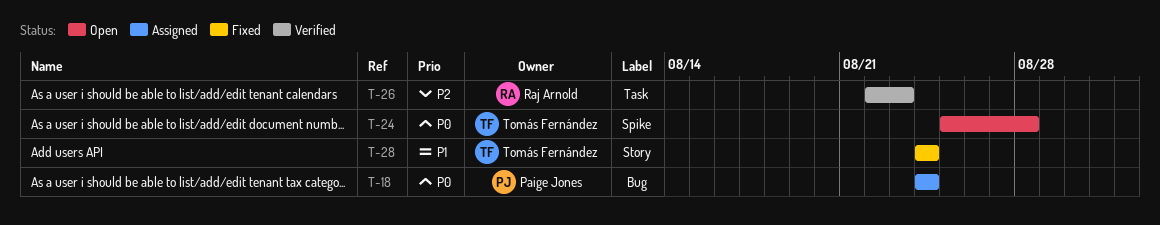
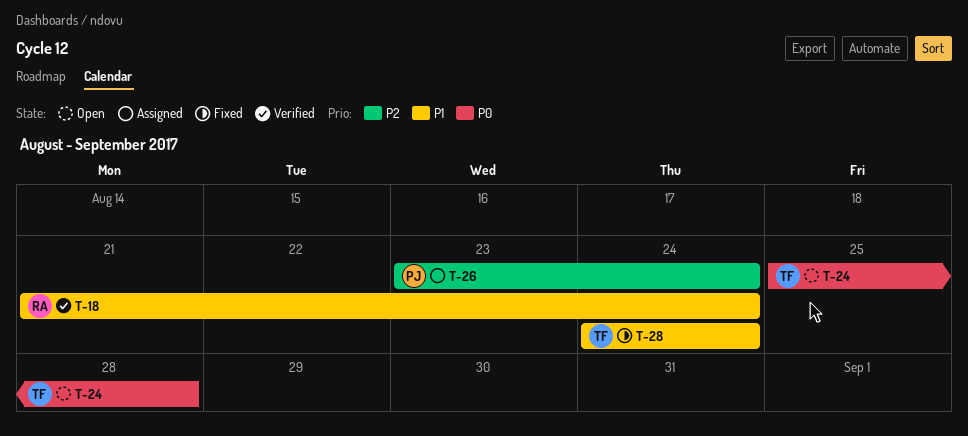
T-18, status: Assigned -> Verified
T-18, owner: Paige Jones -> Raj Arnold
T-18, priority: P0 -> P1
T-18, start: Aug 24 -> Aug 21
T-26, status: Verified -> Assigned
T-26, owner: Raj Arnold -> Paige Jones
T-26, start: Aug 22 -> Aug 23
T-26, due: Aug 23 -> Aug 24

